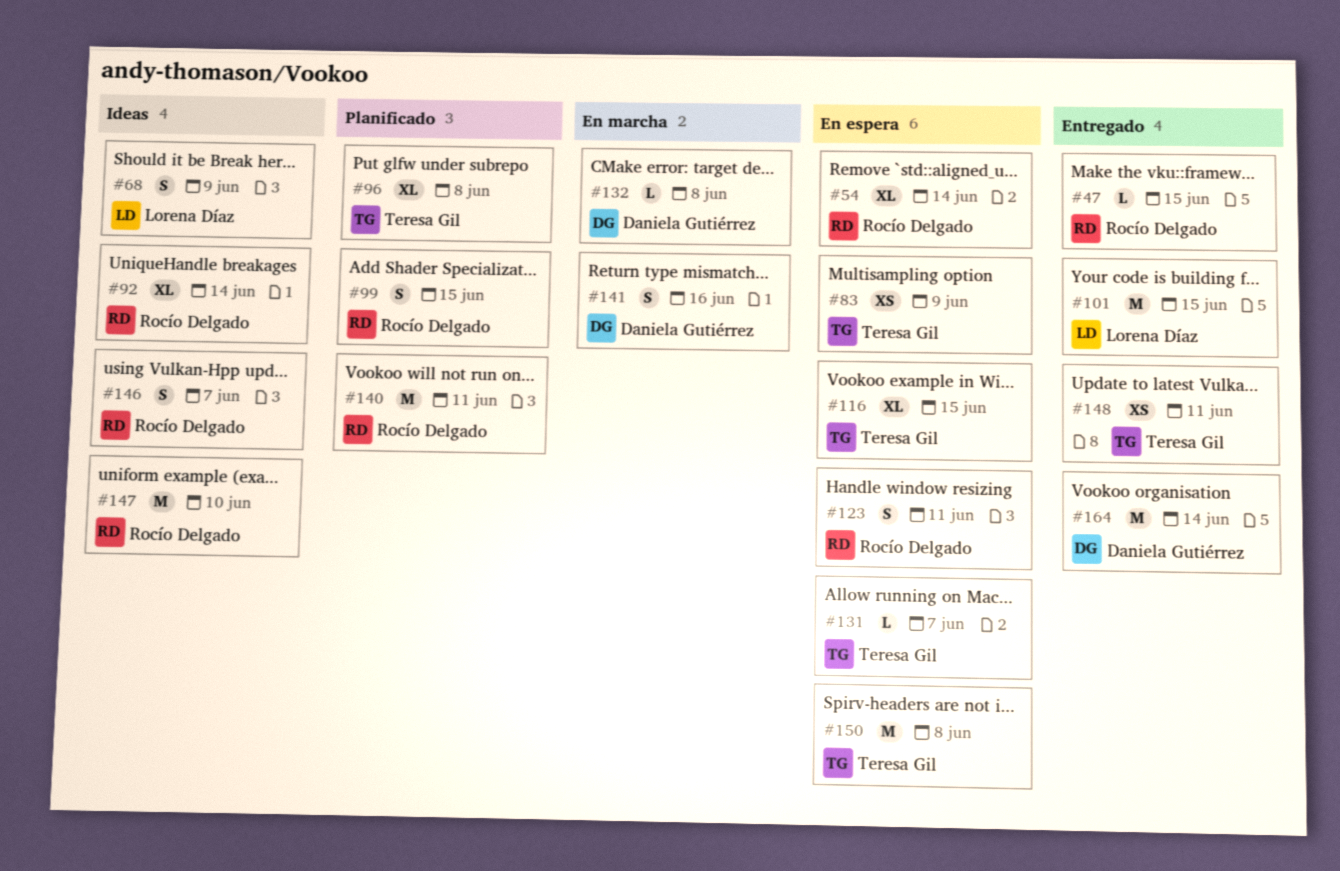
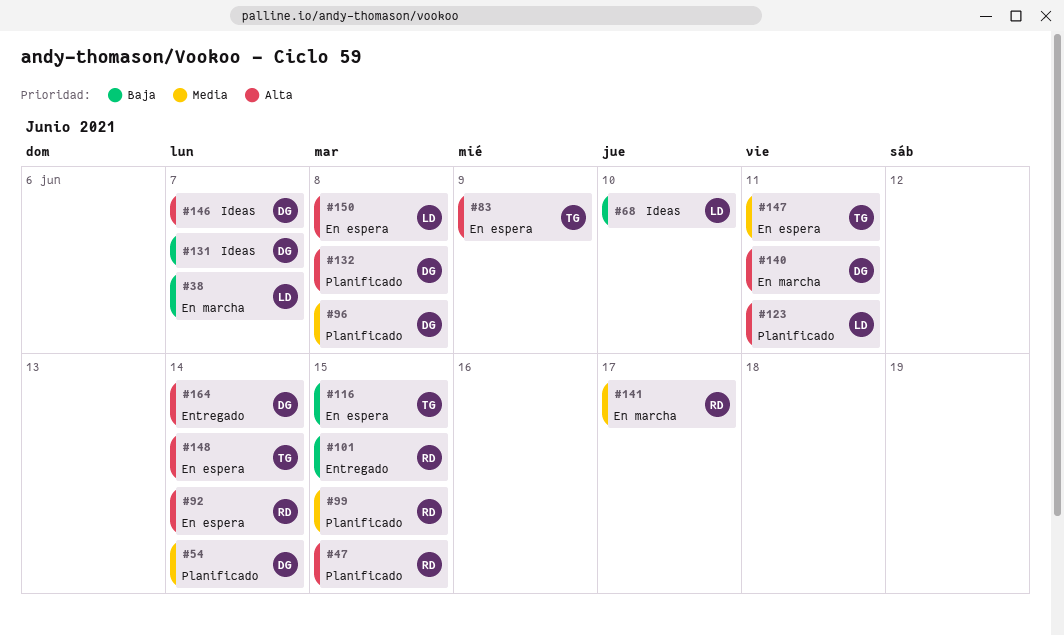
#38: none -> present
#47, status: Entregado -> Planificado
#54, status: En espera -> Planificado
#54, owner: Rocío Delgado -> Daniela Gutiérrez
#68, due: Jun 9 -> Jun 10
#92, status: Ideas -> En espera
#96, owner: Teresa Gil -> Daniela Gutiérrez
#101, owner: Lorena Díaz -> Rocío Delgado
#123, status: En espera -> Planificado
#123, owner: Rocío Delgado -> Lorena Díaz
#131, status: En espera -> Ideas
#131, owner: Teresa Gil -> Daniela Gutiérrez
#132, status: En marcha -> Planificado
#140, status: Planificado -> En marcha
#140, owner: Rocío Delgado -> Daniela Gutiérrez
#141, owner: Daniela Gutiérrez -> Rocío Delgado
#141, due: Jun 16 -> Jun 17
#146, owner: Rocío Delgado -> Daniela Gutiérrez
#147, status: Ideas -> En espera
#147, owner: Rocío Delgado -> Teresa Gil
#147, due: Jun 10 -> Jun 11
#148, status: Entregado -> En espera
#148, due: Jun 11 -> Jun 14
#150, owner: Teresa Gil -> Lorena Díaz

